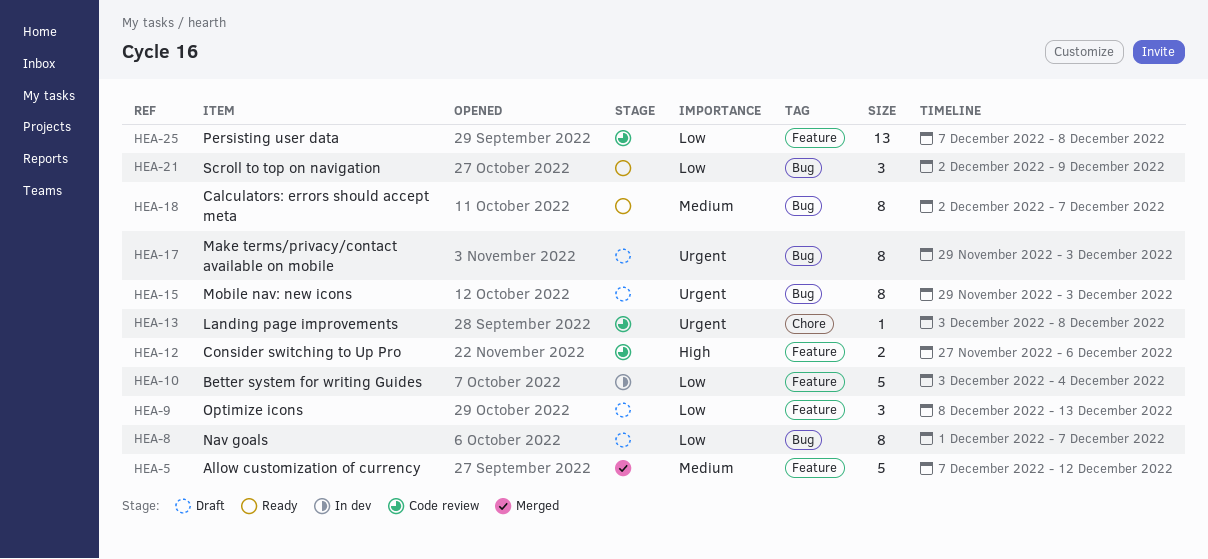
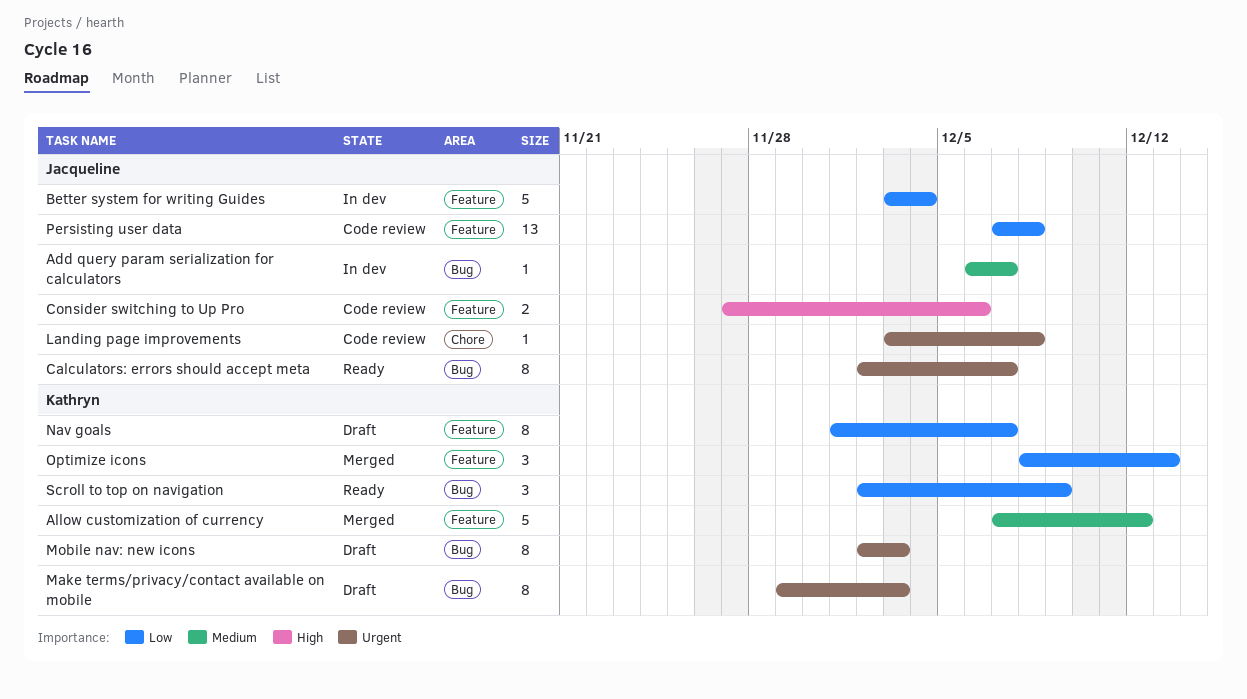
Add query param serialization for calculators: none -> present
Calculators: errors should accept meta, priority: Medium -> Urgent
Mobile nav: new icons, start: Nov 29 -> Dec 2
Nav goals, label: Bug -> Feature
Optimize icons, status: Draft -> Merged

